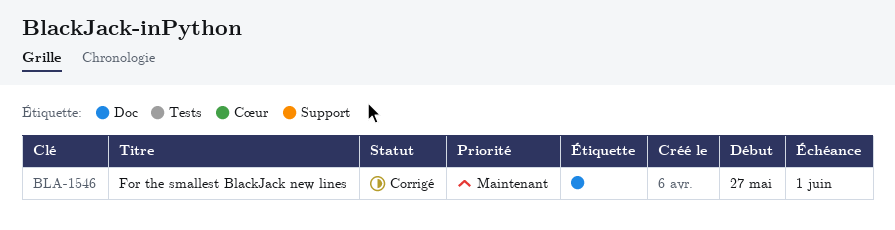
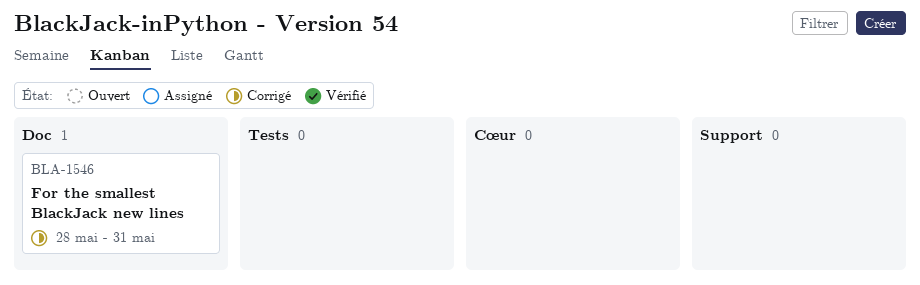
BLA-1546, start: May 27 -> May 28
BLA-1546, due: Jun 1 -> May 31

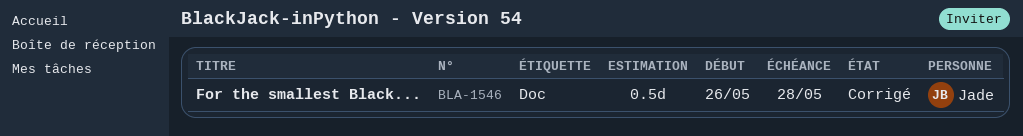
BLA-1546, start: May 28 -> May 26
BLA-1546, due: May 31 -> May 28

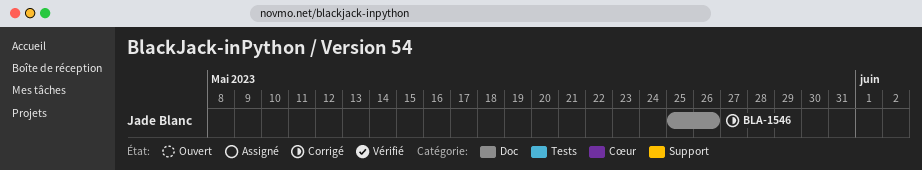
BLA-1546, start: May 26 -> May 25
BLA-1546, due: May 28 -> May 26

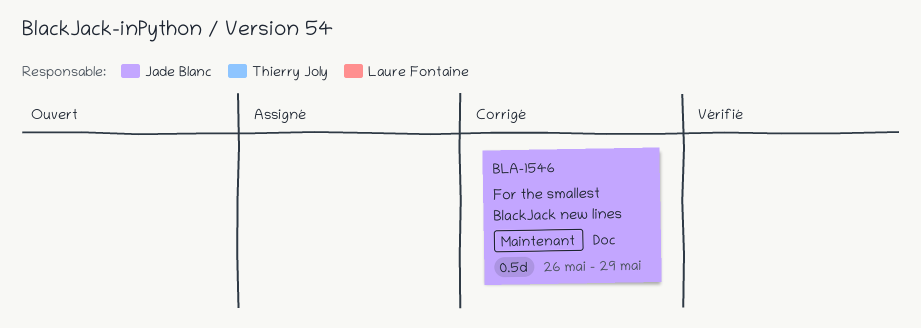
BLA-1546, start: May 25 -> May 26
BLA-1546, due: May 26 -> May 29

